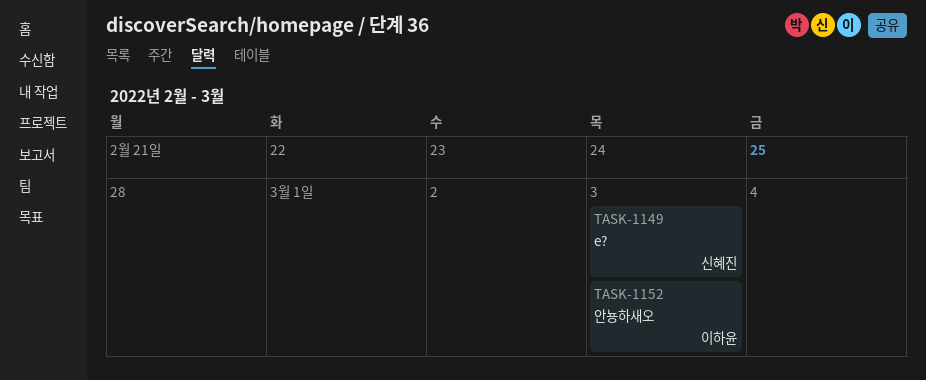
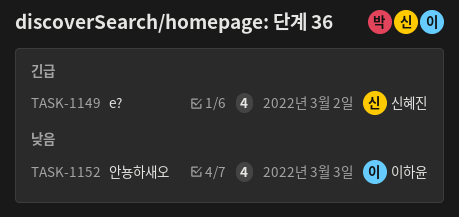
TASK-1149, due: Mar 3 -> Mar 2

